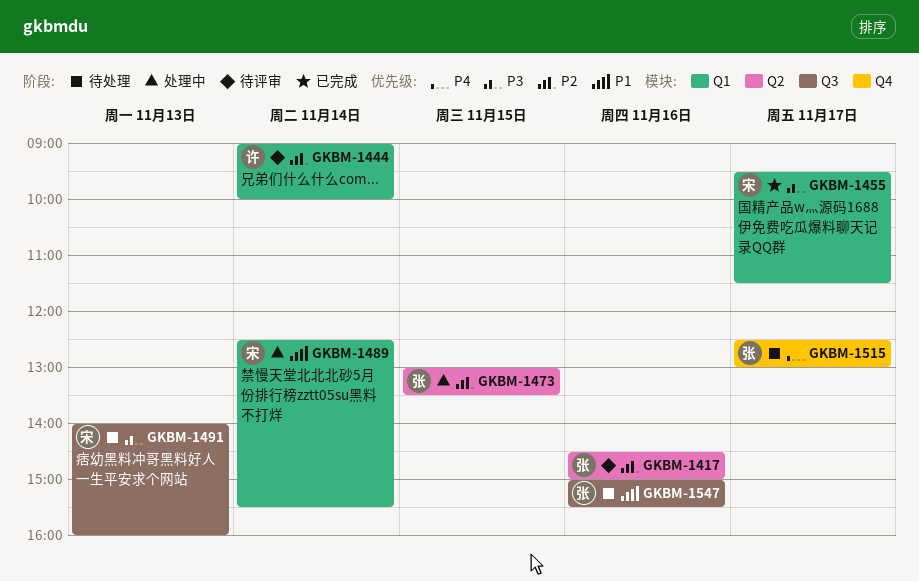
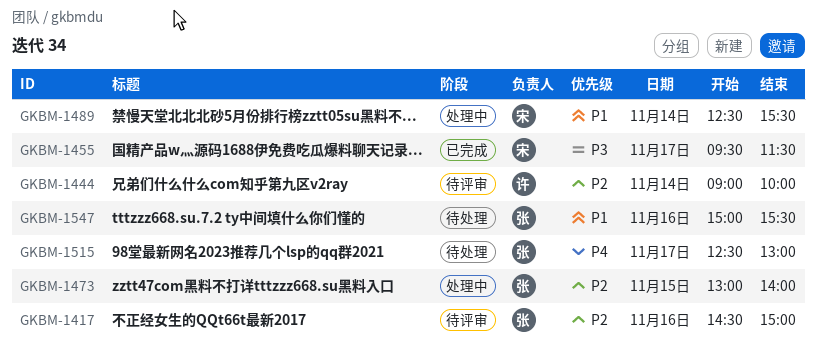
GKBM-1473, ends: 13:30 -> 14:00
GKBM-1491: present -> none

